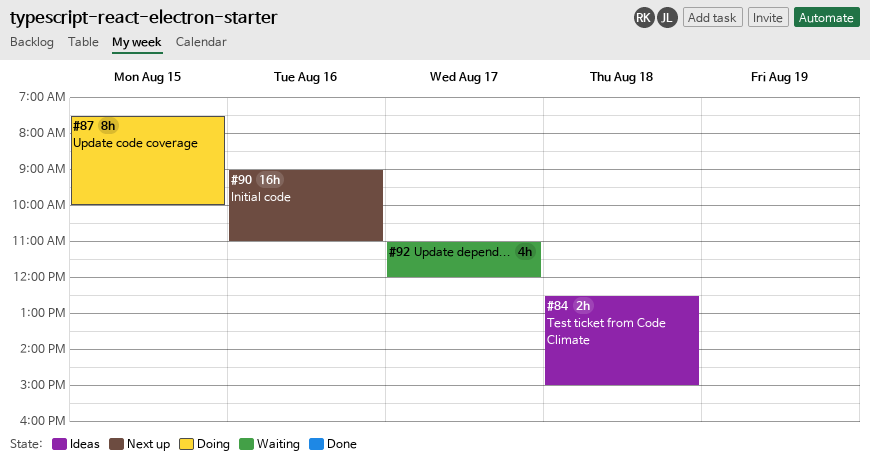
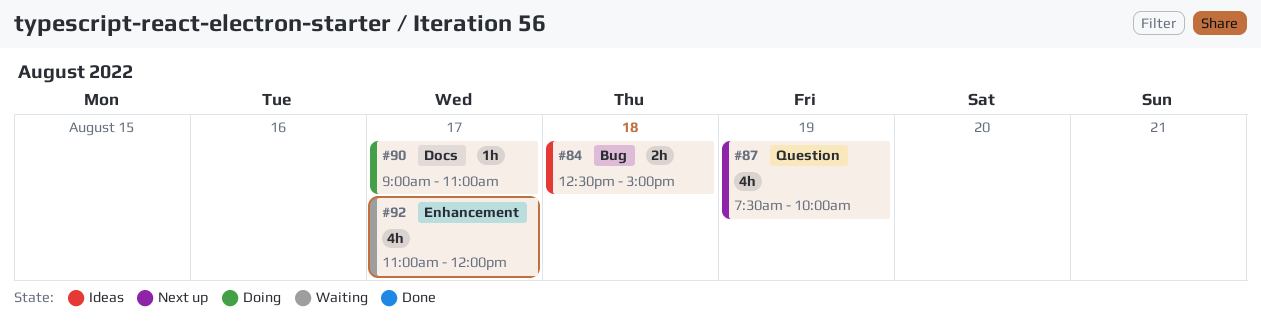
#87, status: Doing -> Next up
#87, estimate: 8h -> 4h
#87, day: Aug 15 -> Aug 19
#90, status: Next up -> Doing
#90, estimate: 16h -> 1h
#90, day: Aug 16 -> Aug 17

